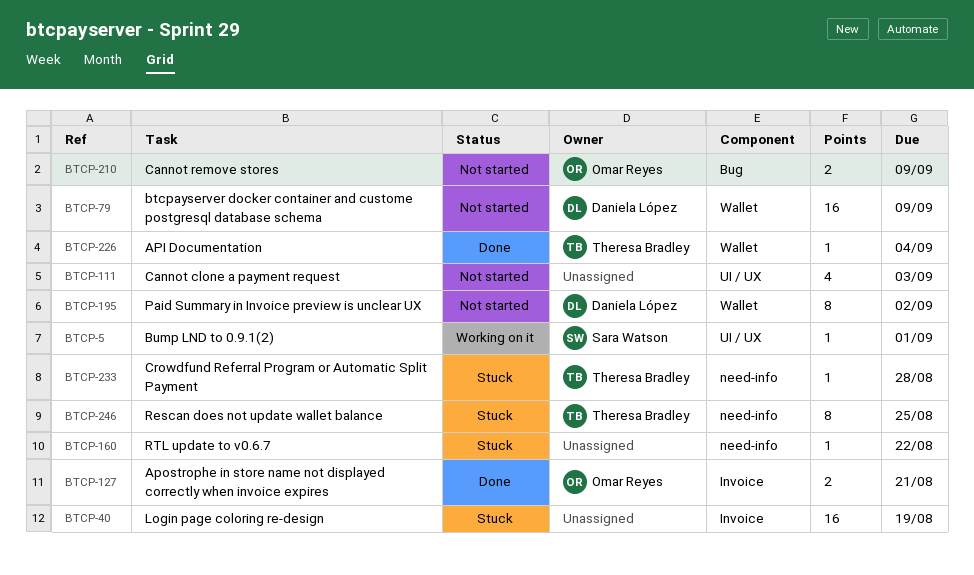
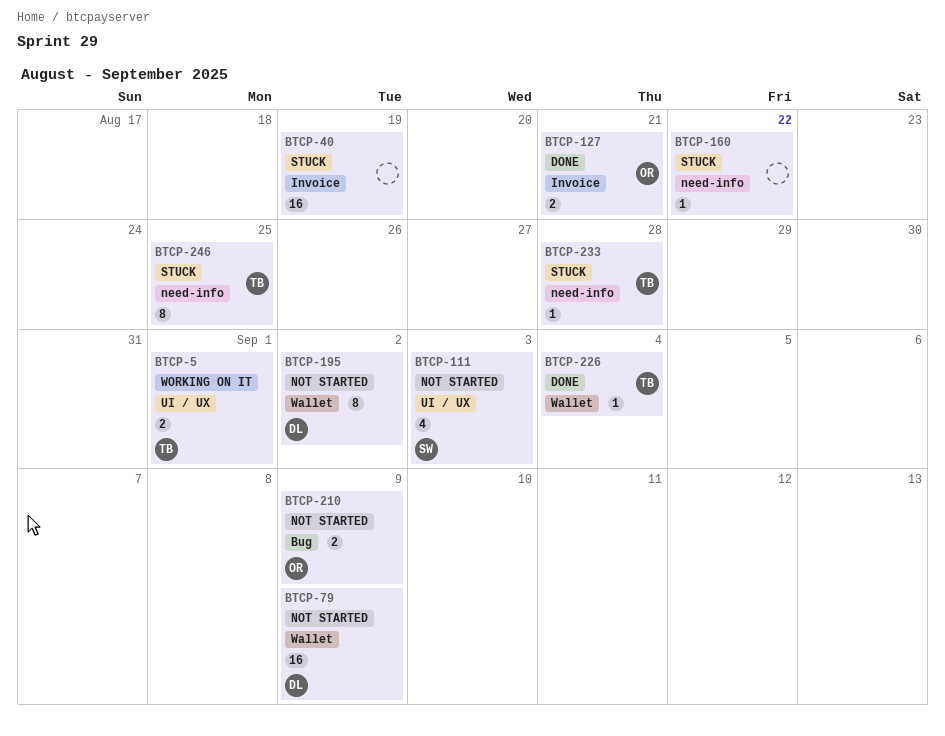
BTCP-5, owner: Sara Watson -> Theresa Bradley
BTCP-5, estimate: 1 -> 2
BTCP-111, owner: none -> Sara Watson

